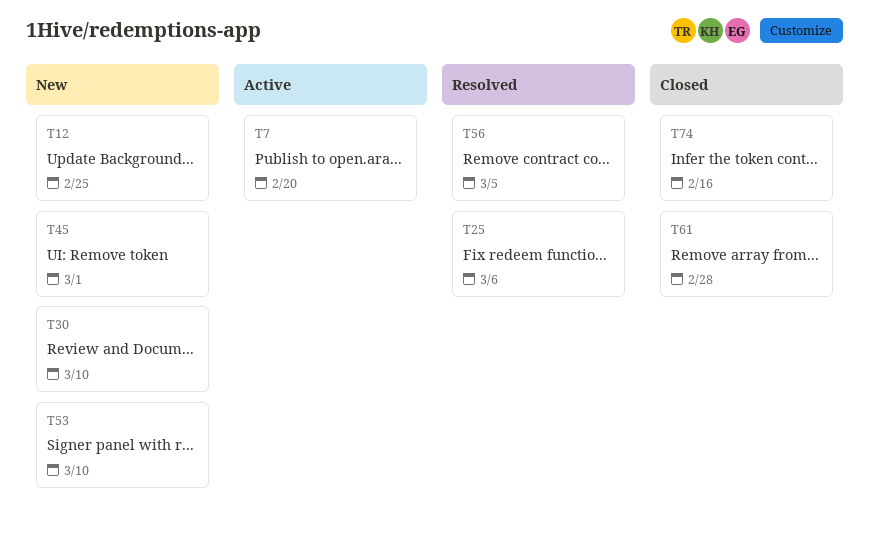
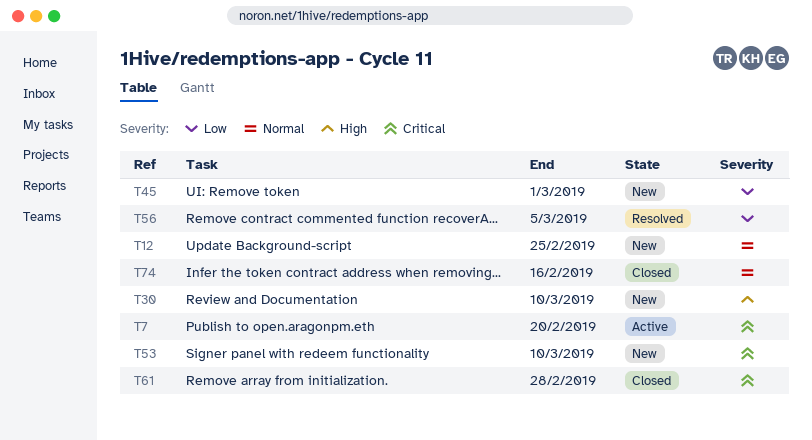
T25: present -> none

